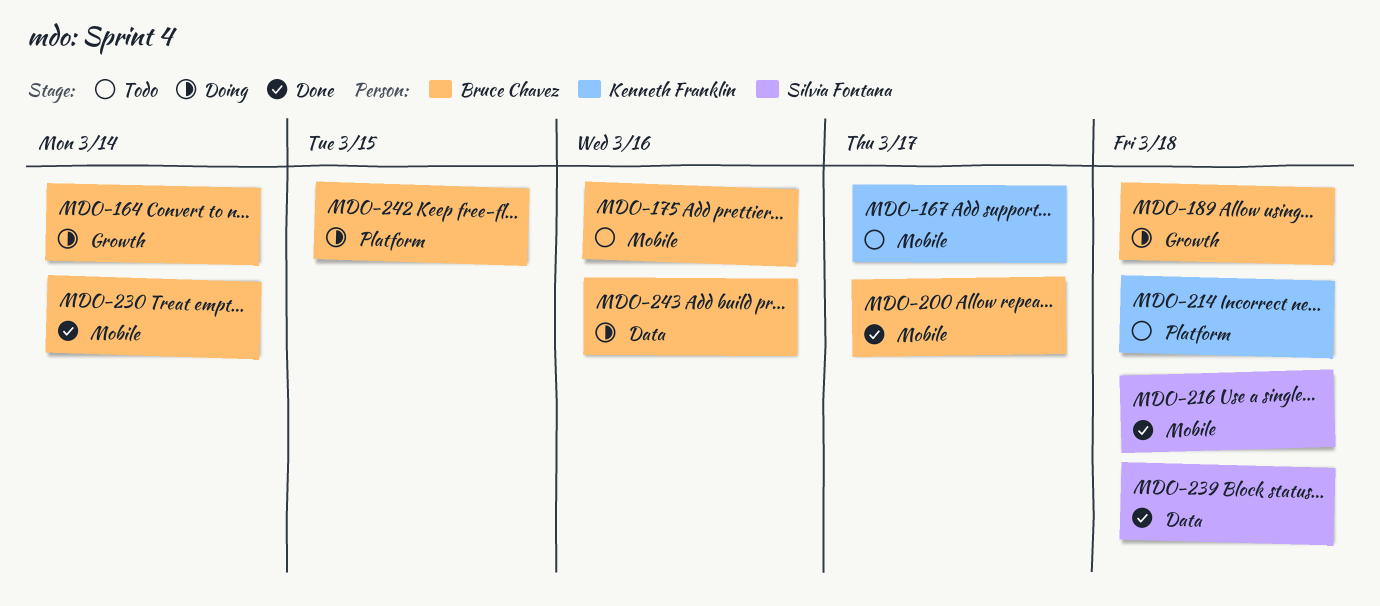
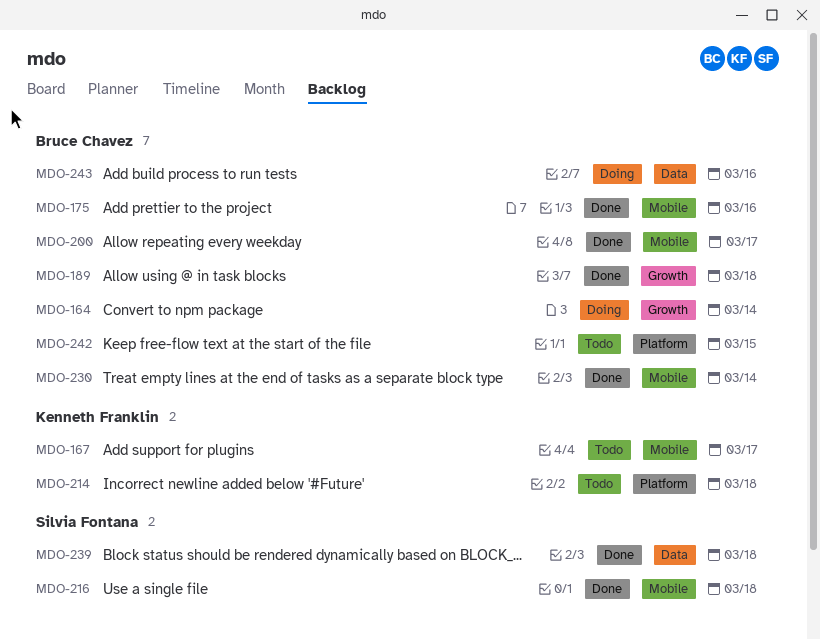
MDO-175, status: Todo -> Done
MDO-189, status: Doing -> Done
MDO-242, status: Doing -> Todo

